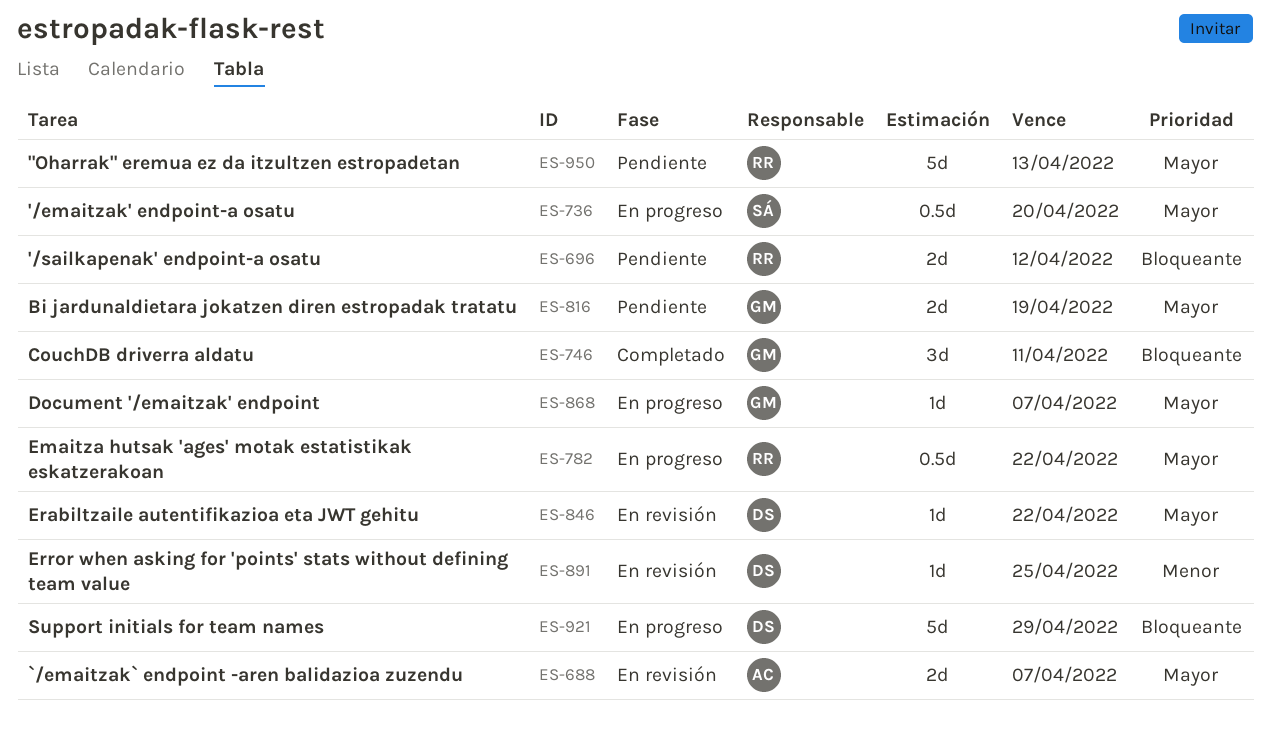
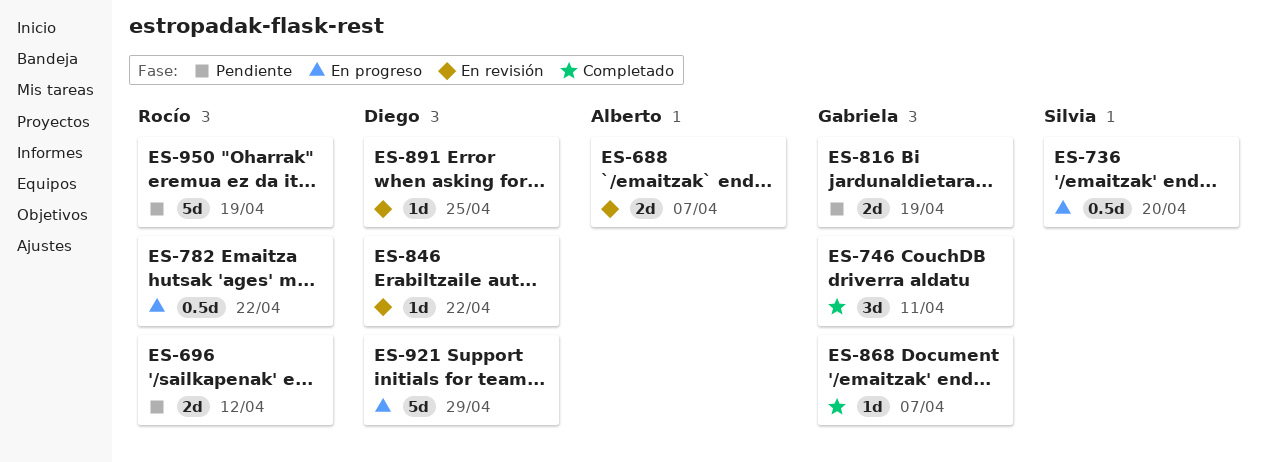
ES-868, status: En progreso -> Completado
ES-950, due: Apr 13 -> Apr 19

